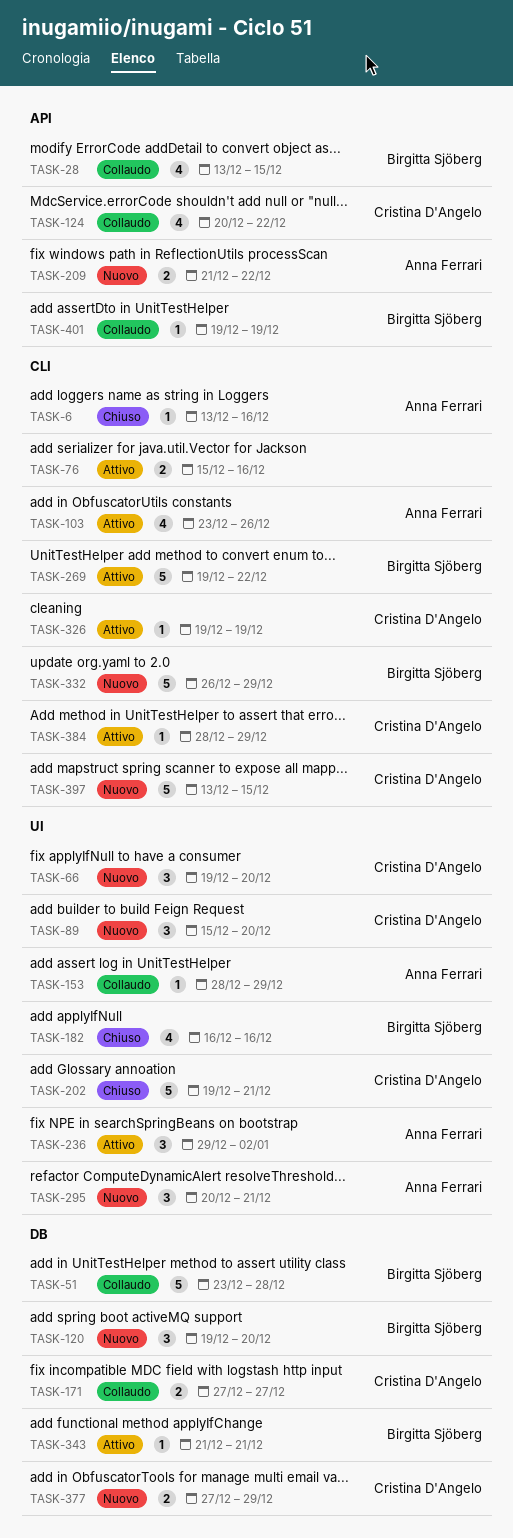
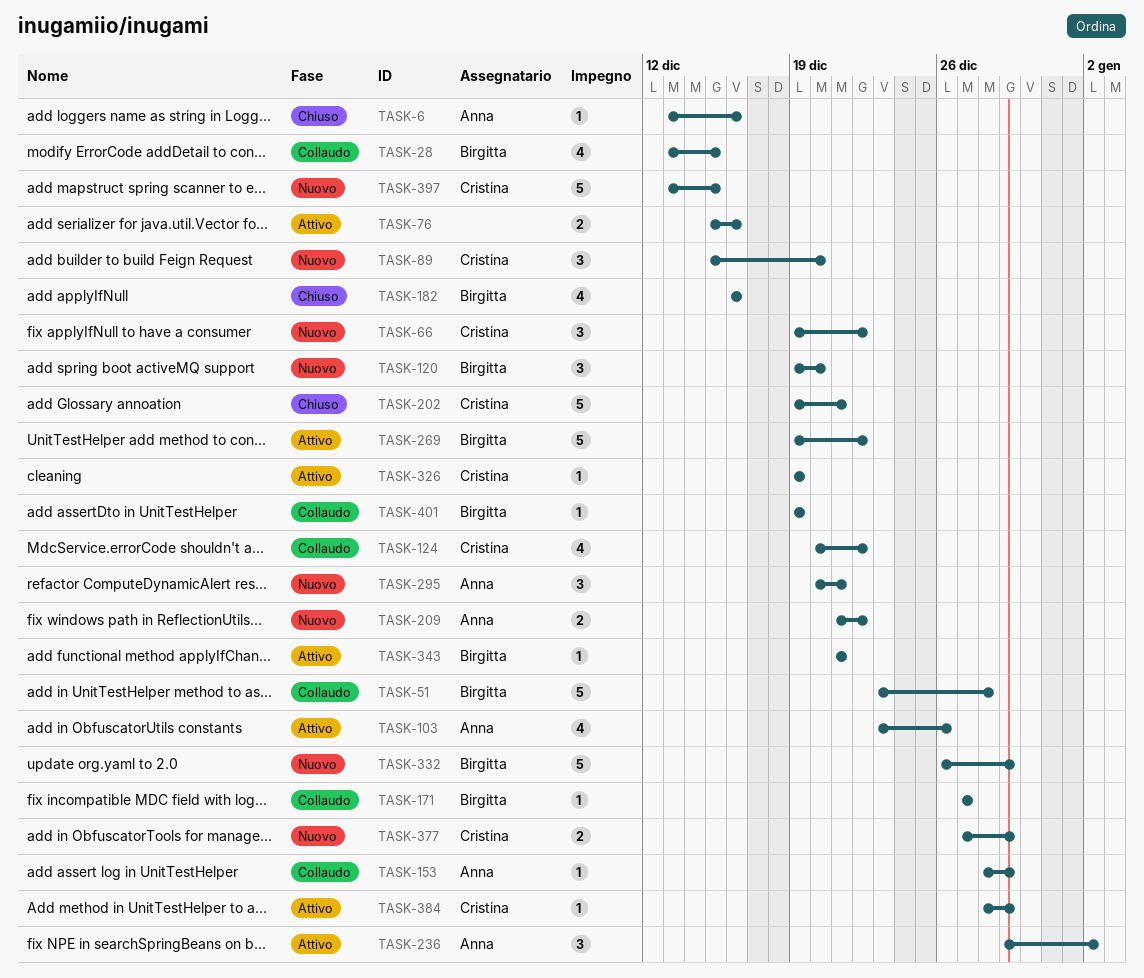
TASK-66, due: Dec 20 -> Dec 22
TASK-171, owner: Cristina D'Angelo -> Birgitta Sjöberg
TASK-171, estimate: 2 -> 1

